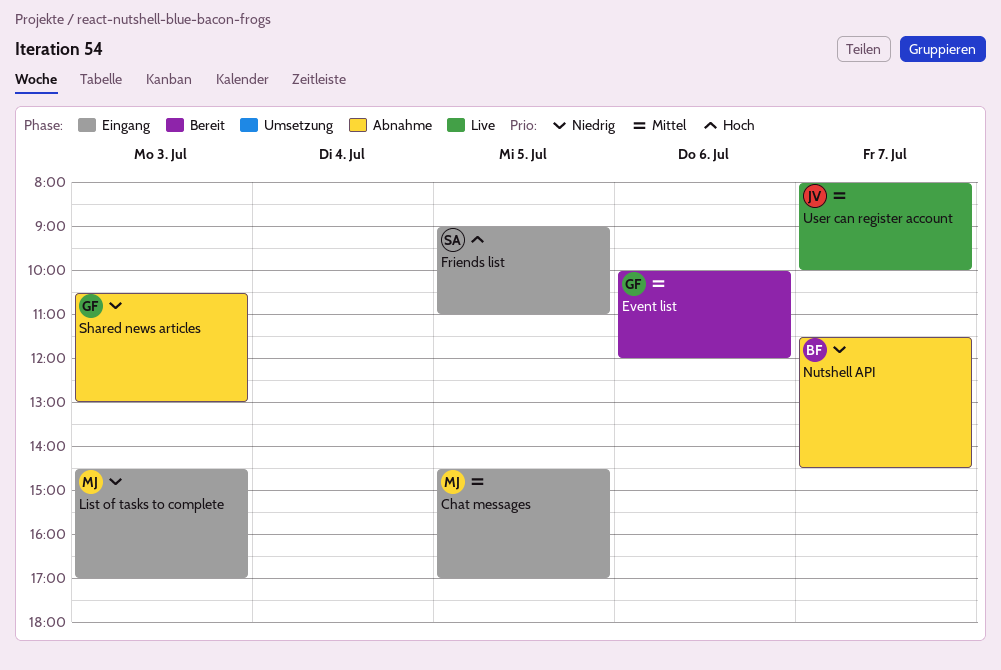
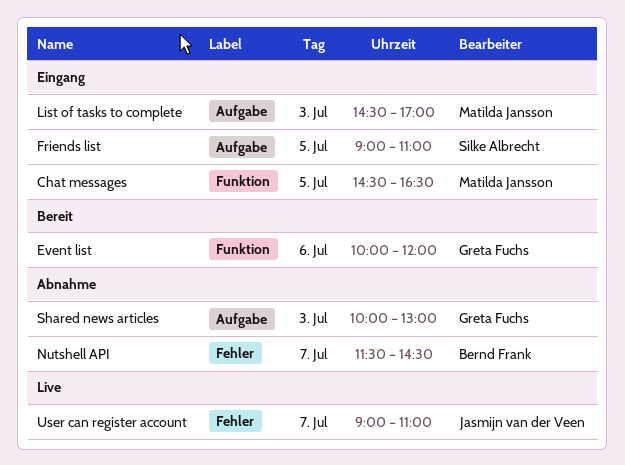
Chat messages, ends: 17:00 -> 16:30
Shared news articles, begins: 10:30 -> 10:00
User can register account, begins: 08:00 -> 09:00
User can register account, ends: 10:00 -> 11:00

